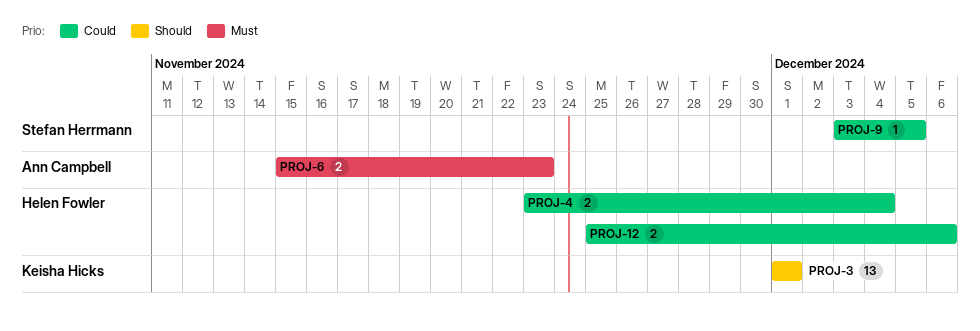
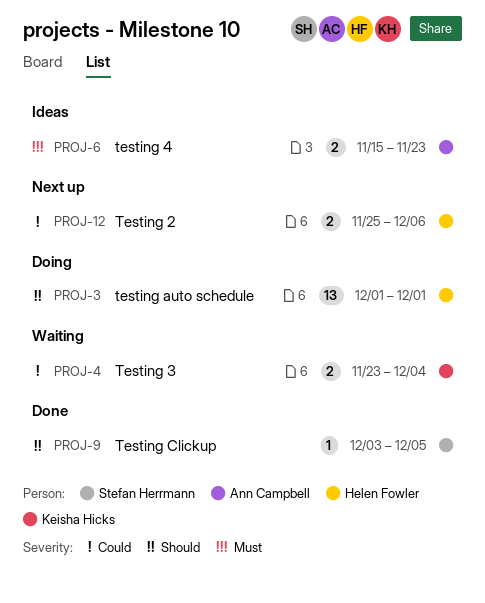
PROJ-3, owner: Keisha Hicks -> Helen Fowler
PROJ-4, owner: Helen Fowler -> Keisha Hicks
PROJ-9, priority: Could -> Should

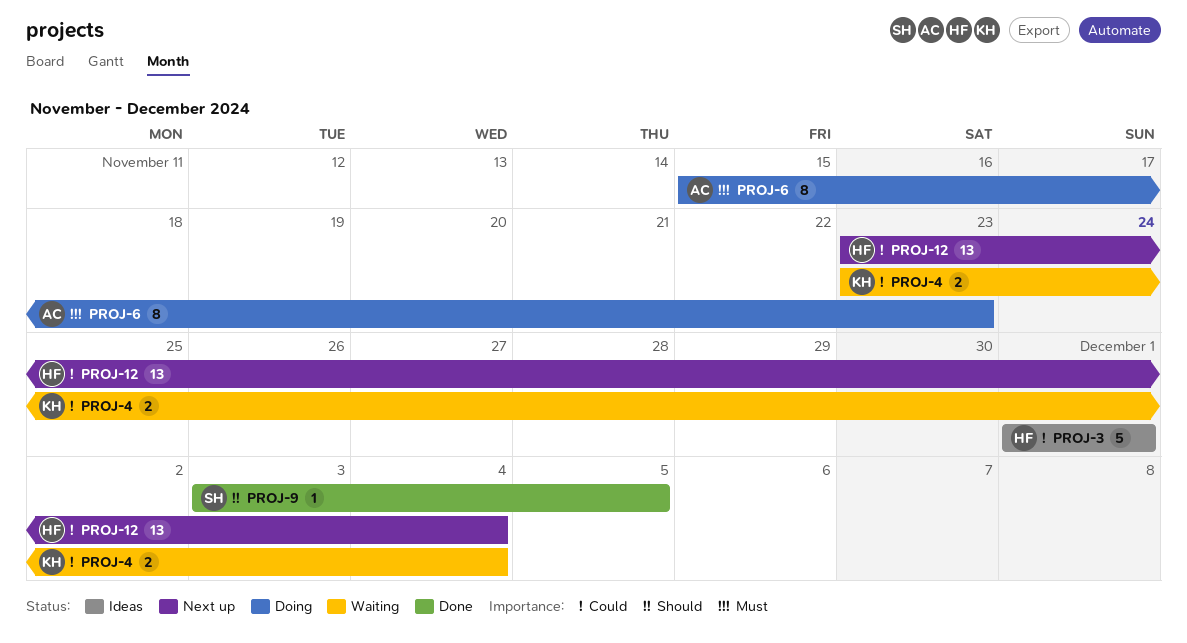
PROJ-3, status: Doing -> Ideas
PROJ-3, priority: Should -> Could
PROJ-3, estimate: 13 -> 5
PROJ-6, status: Ideas -> Doing
PROJ-6, estimate: 2 -> 8
PROJ-12, estimate: 2 -> 13
PROJ-12, start: Nov 25 -> Nov 23
PROJ-12, due: Dec 6 -> Dec 4

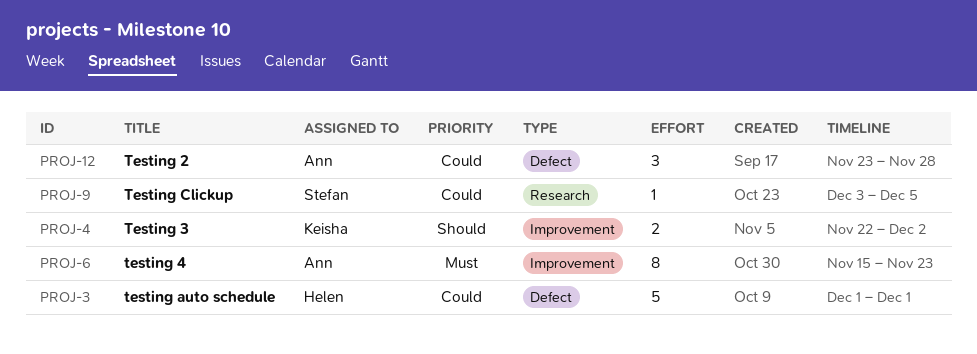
PROJ-4, priority: Could -> Should
PROJ-4, start: Nov 23 -> Nov 22
PROJ-4, due: Dec 4 -> Dec 2
PROJ-9, priority: Should -> Could
PROJ-12, owner: Helen -> Ann
PROJ-12, estimate: 13 -> 3
PROJ-12, due: Dec 4 -> Nov 28

